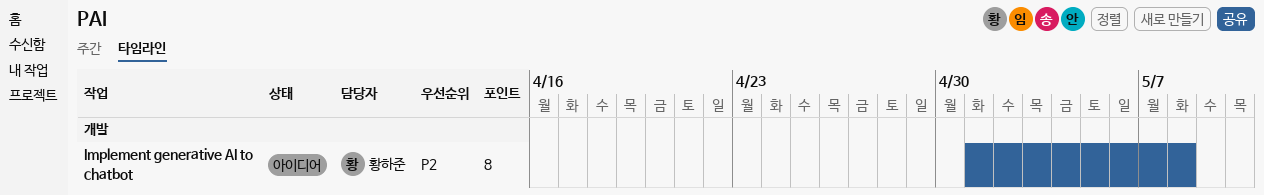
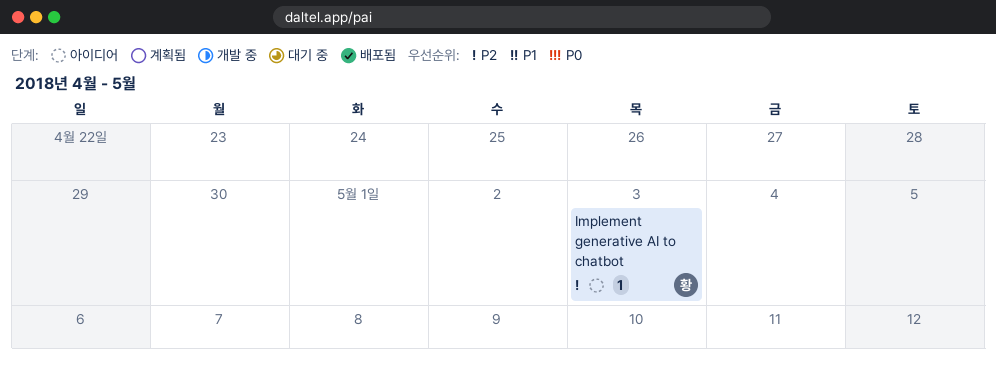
Implement generative AI to chatbot, estimate: 8 -> 1
Implement generative AI to chatbot, due: May 8 -> May 3

